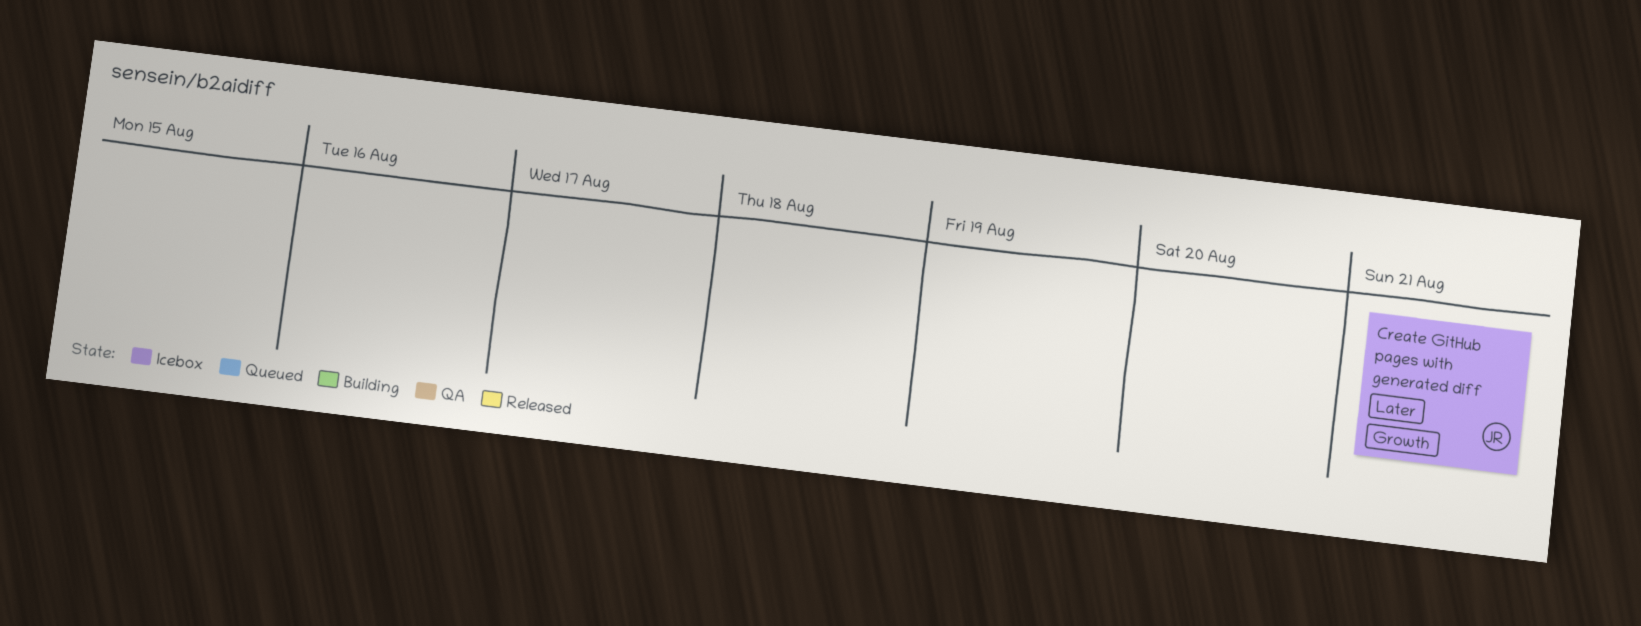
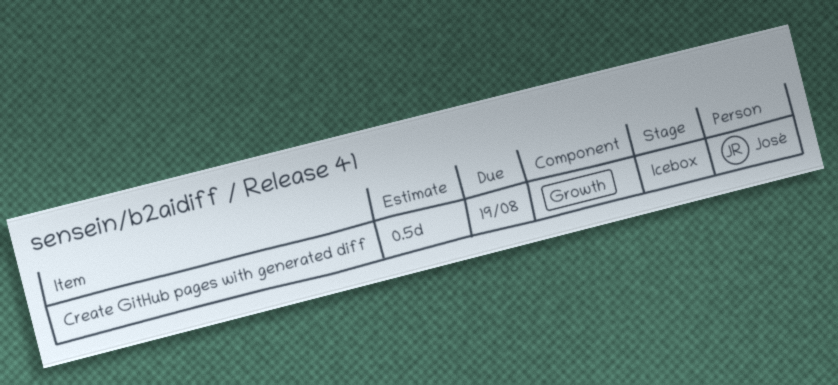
Create GitHub pages with generated diff, due: Aug 21 -> Aug 19

